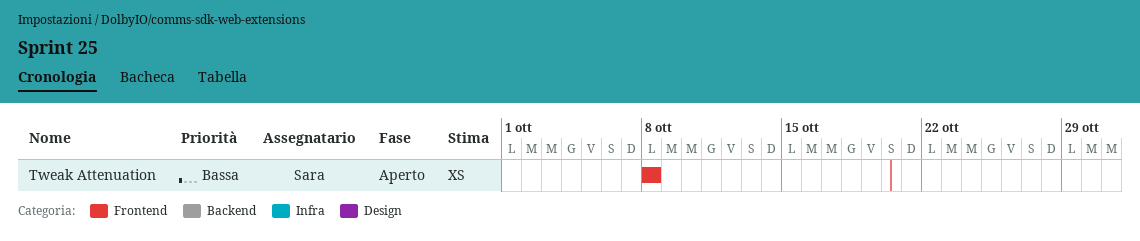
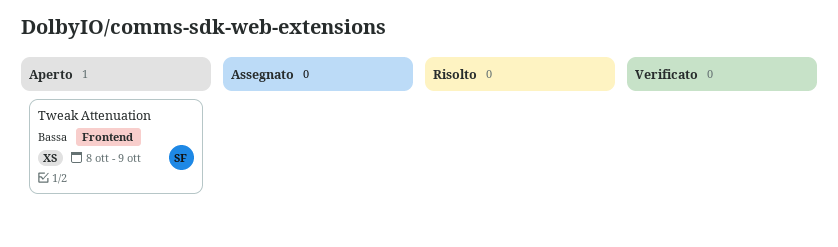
Tweak Attenuation, due: Oct 8 -> Oct 9

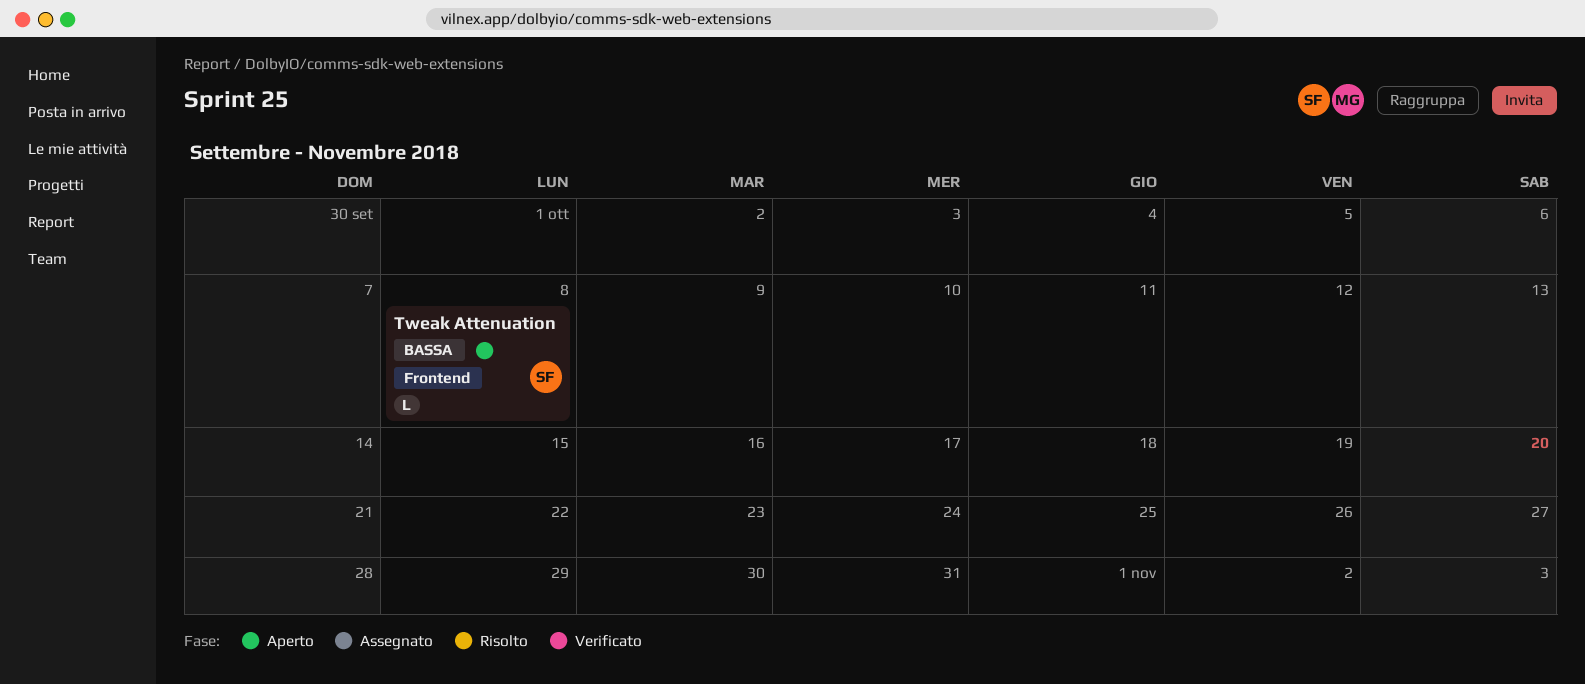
Tweak Attenuation, estimate: XS -> L
Tweak Attenuation, due: Oct 9 -> Oct 8

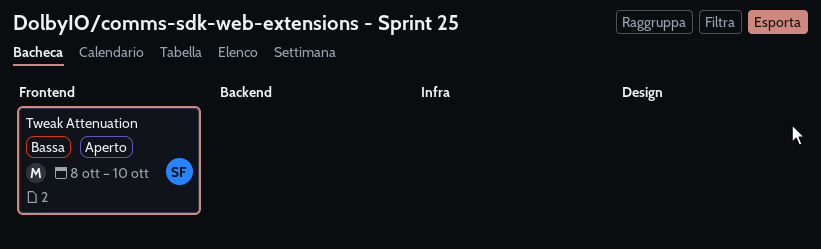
Tweak Attenuation, estimate: L -> M
Tweak Attenuation, due: Oct 8 -> Oct 10

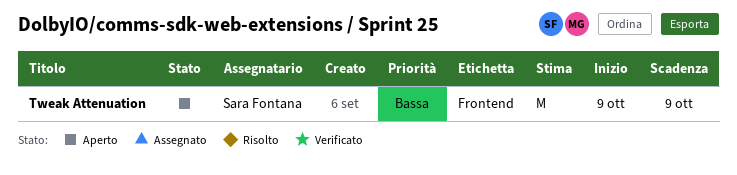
Tweak Attenuation, start: Oct 8 -> Oct 9
Tweak Attenuation, due: Oct 10 -> Oct 9

